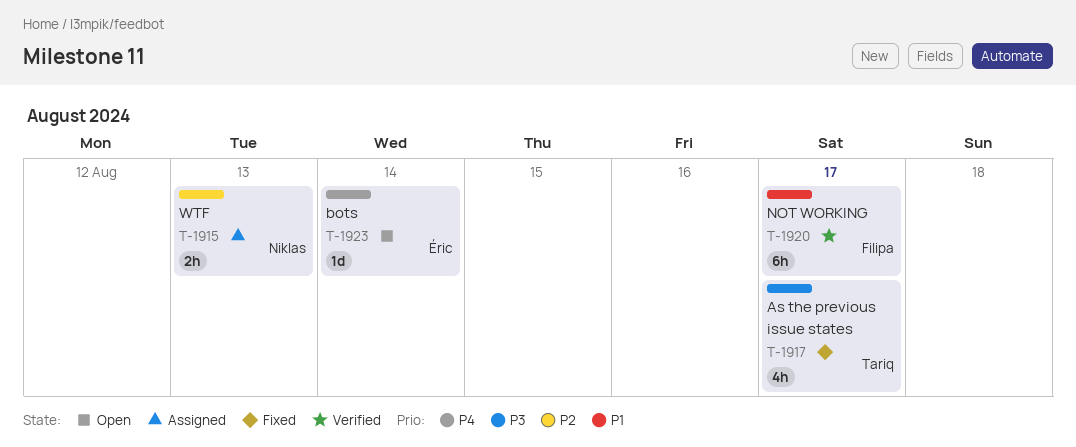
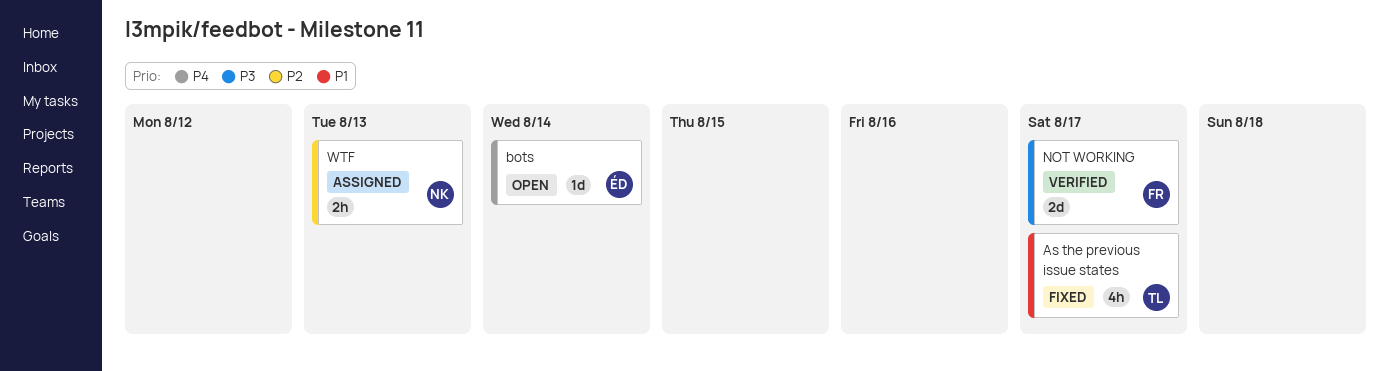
As the previous issue states, priority: P3 -> P1
NOT WORKING, priority: P1 -> P3
NOT WORKING, estimate: 6h -> 2d

